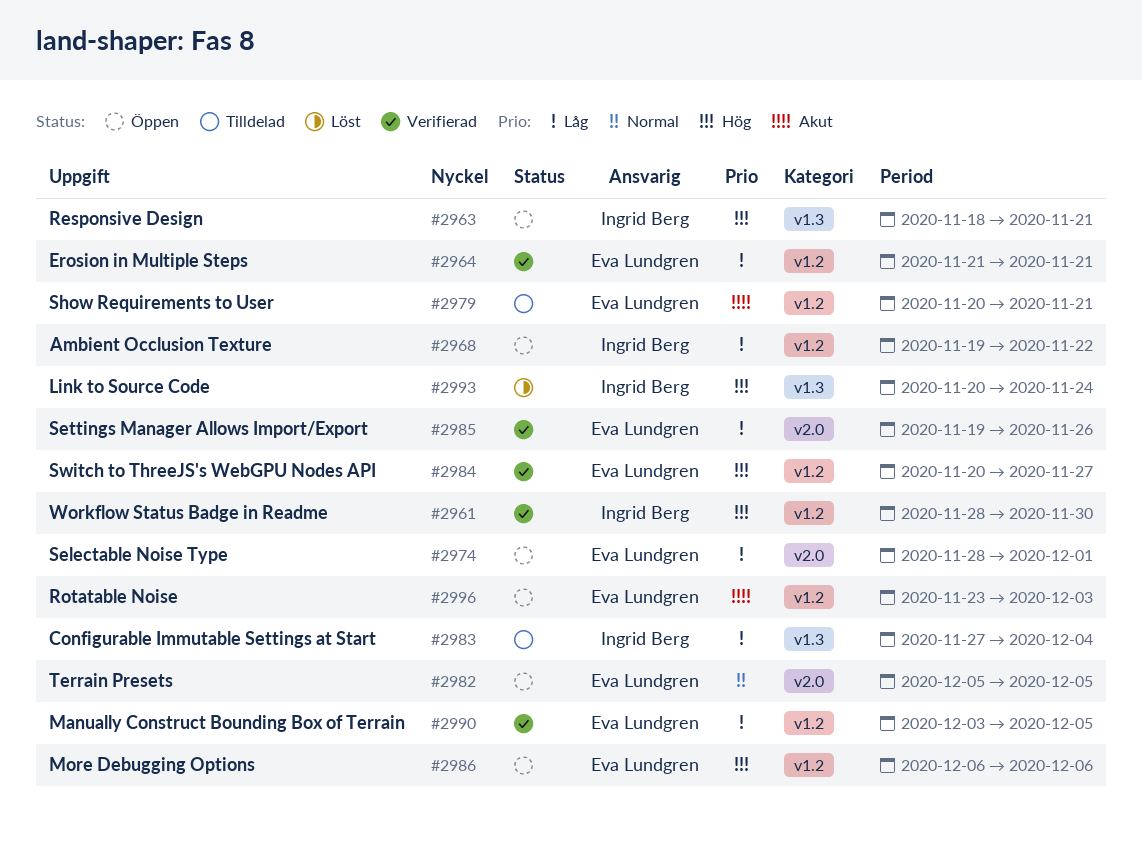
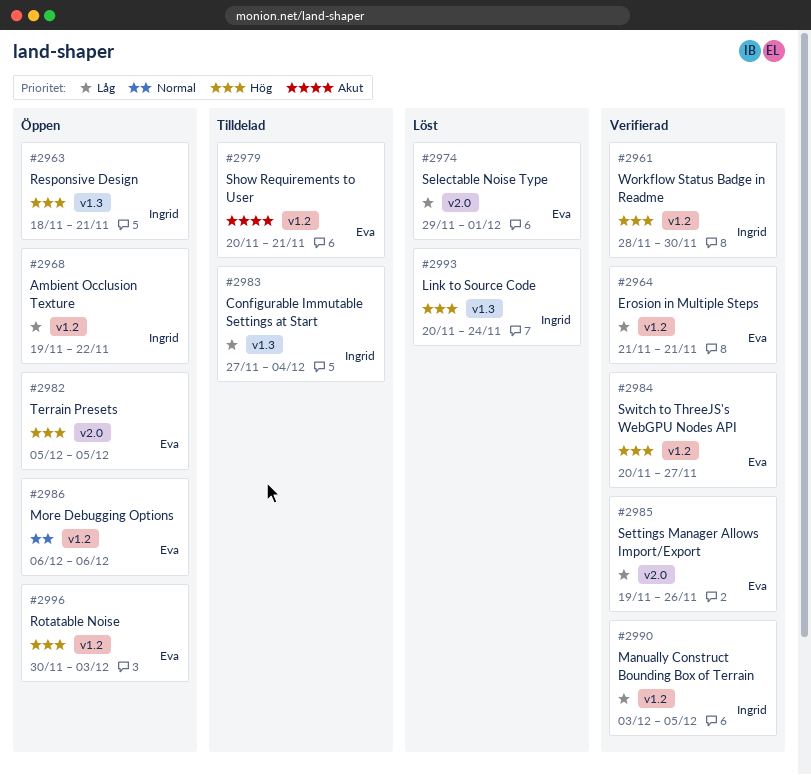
#2974, status: Öppen -> Löst
#2974, start: Nov 28 -> Nov 29
#2982, priority: Normal -> Hög
#2986, priority: Hög -> Normal
#2990, owner: Eva Lundgren -> Ingrid Berg
#2996, priority: Akut -> Hög
#2996, start: Nov 23 -> Nov 30

